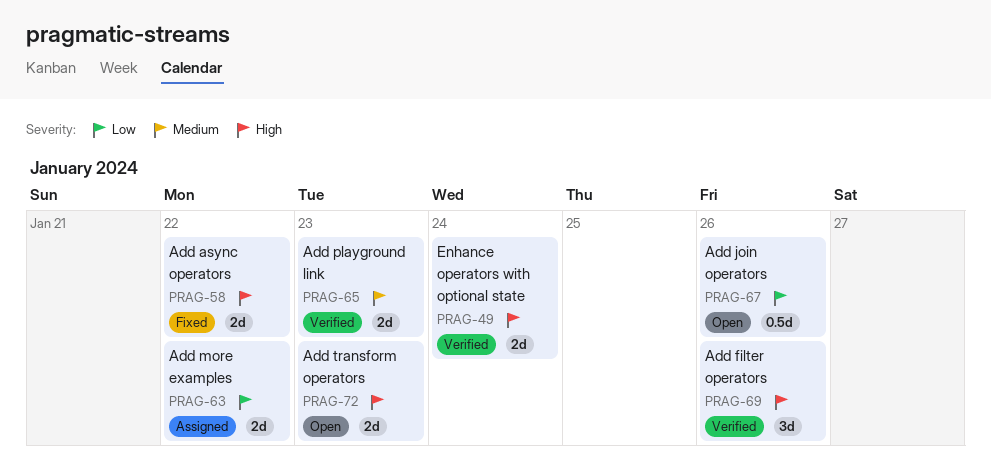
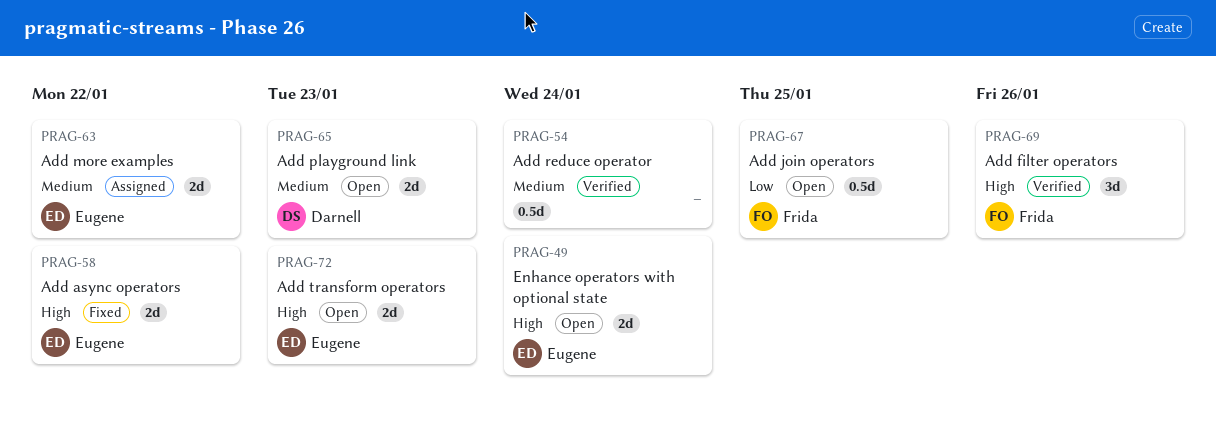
PRAG-49, status: Verified -> Open
PRAG-54: none -> present
PRAG-63, priority: Low -> Medium
PRAG-65, status: Verified -> Open
PRAG-67, due: Jan 26 -> Jan 25

